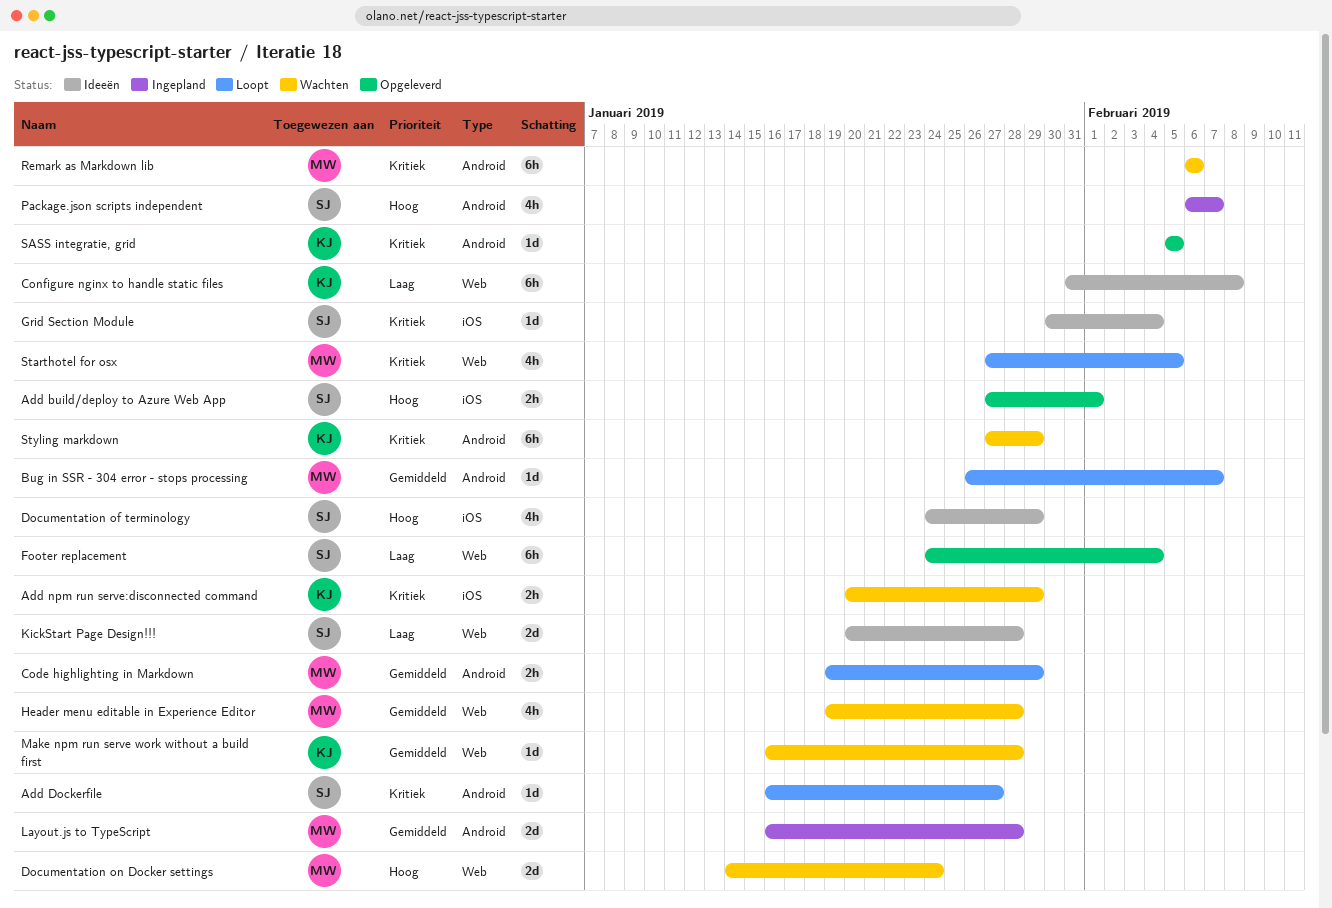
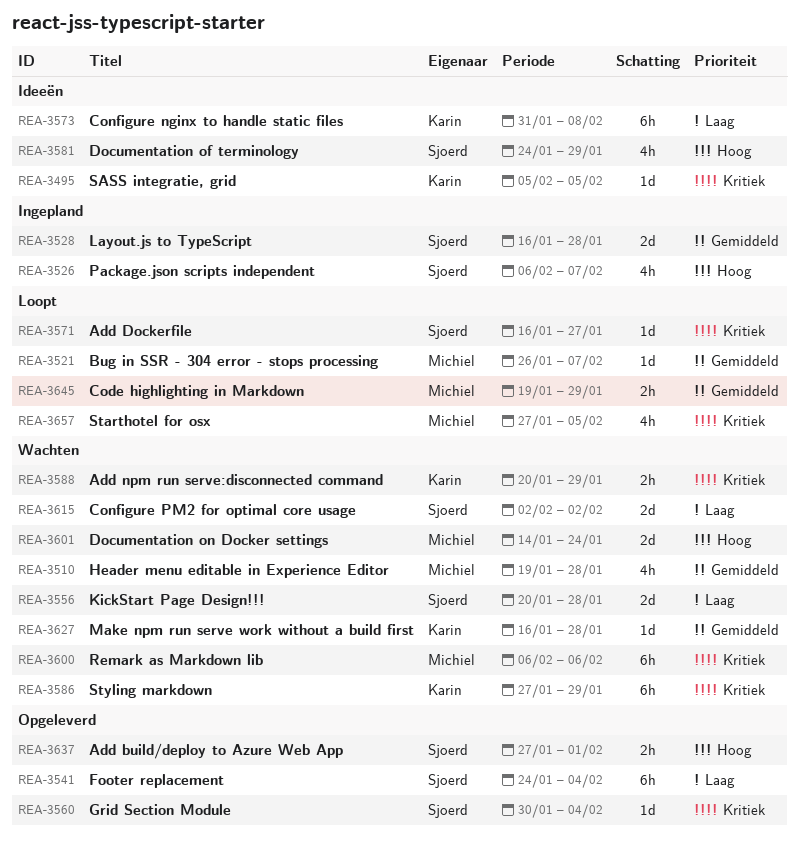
Configure PM2 for optimal core usage: none -> present
Grid Section Module, status: Ideeën -> Opgeleverd
KickStart Page Design!!!, status: Ideeën -> Wachten
Layout.js to TypeScript, owner: Michiel -> Sjoerd
SASS integratie, grid, status: Opgeleverd -> Ideeën

